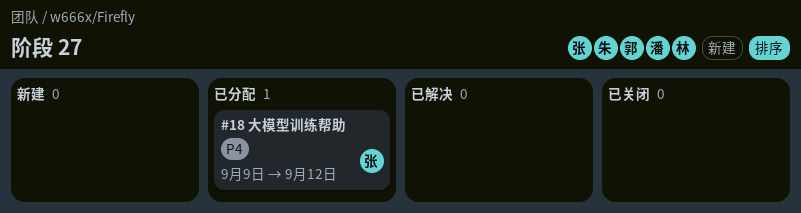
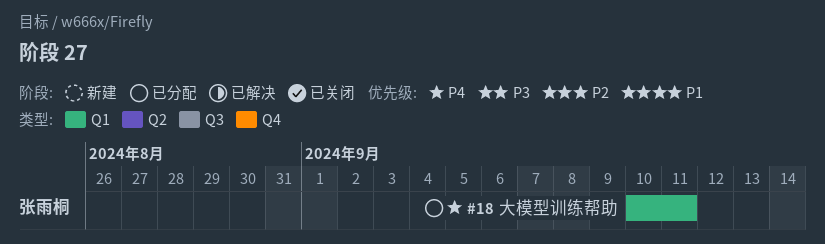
#18, start: Sep 9 -> Sep 10
#18, due: Sep 12 -> Sep 11

